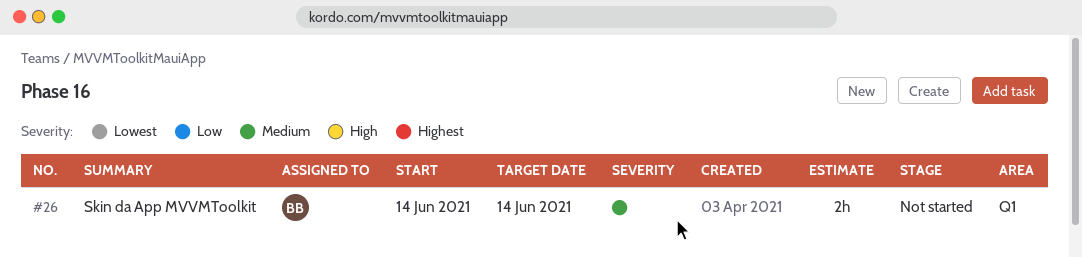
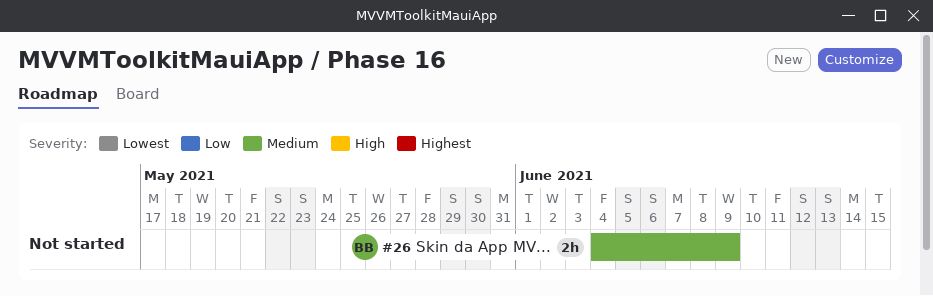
#26, start: Jun 14 -> Jun 4
#26, due: Jun 14 -> Jun 9

